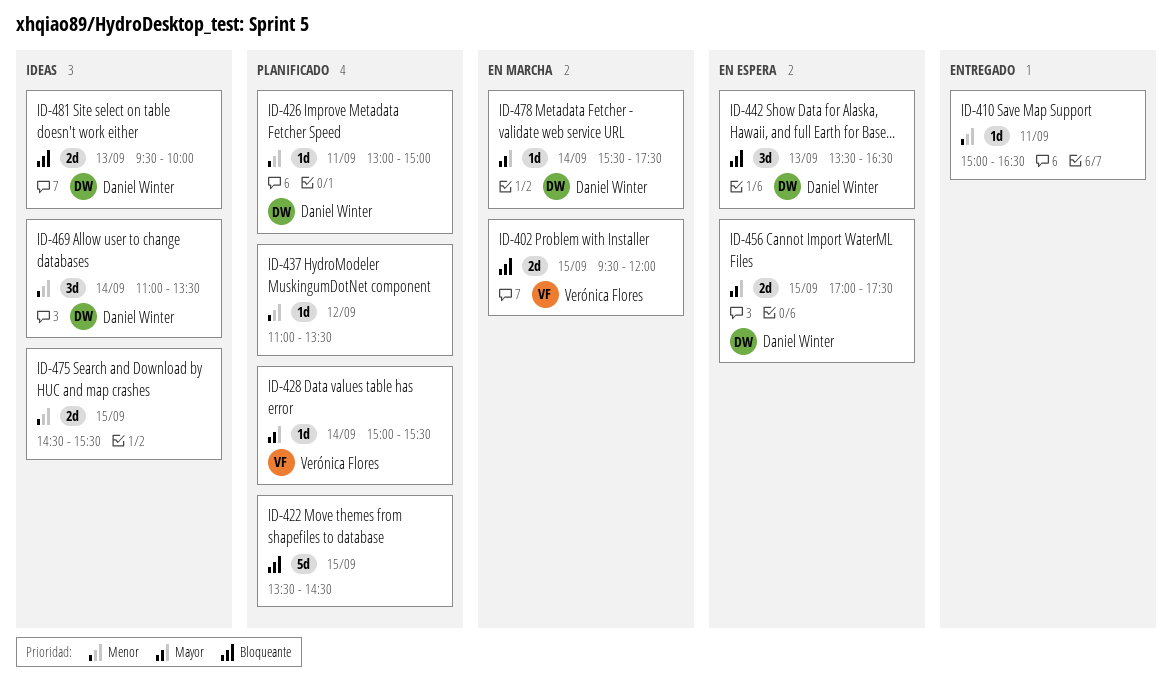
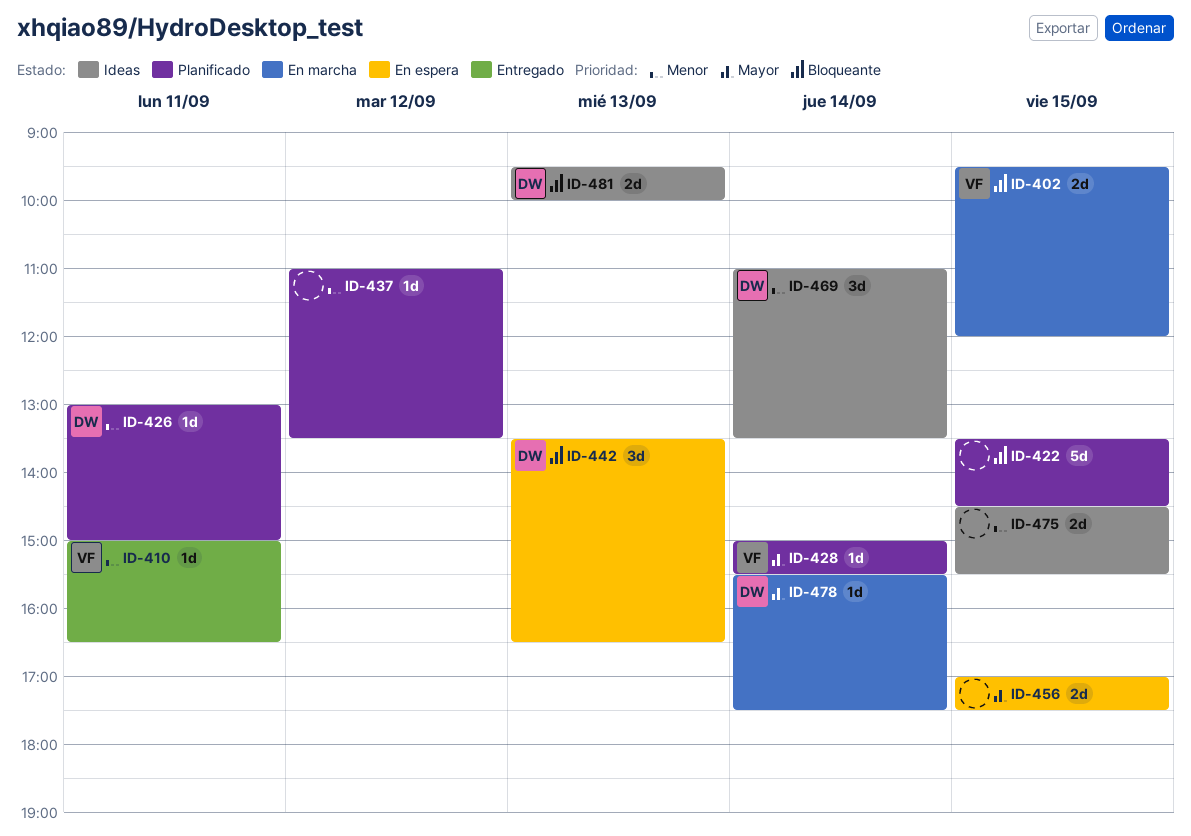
ID-410, owner: none -> Verónica Flores
ID-456, owner: Daniel Winter -> none

